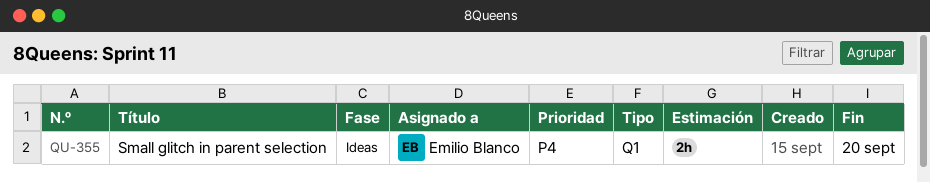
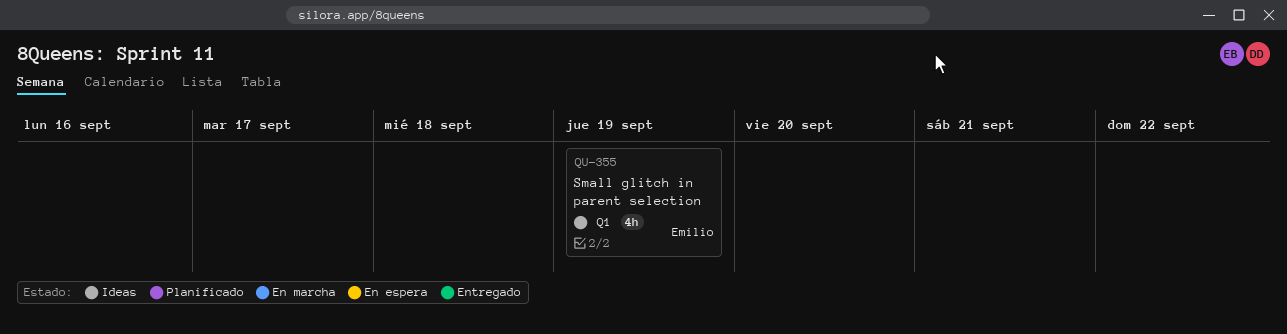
QU-355, estimate: 2h -> 4h
QU-355, due: Sep 20 -> Sep 19

